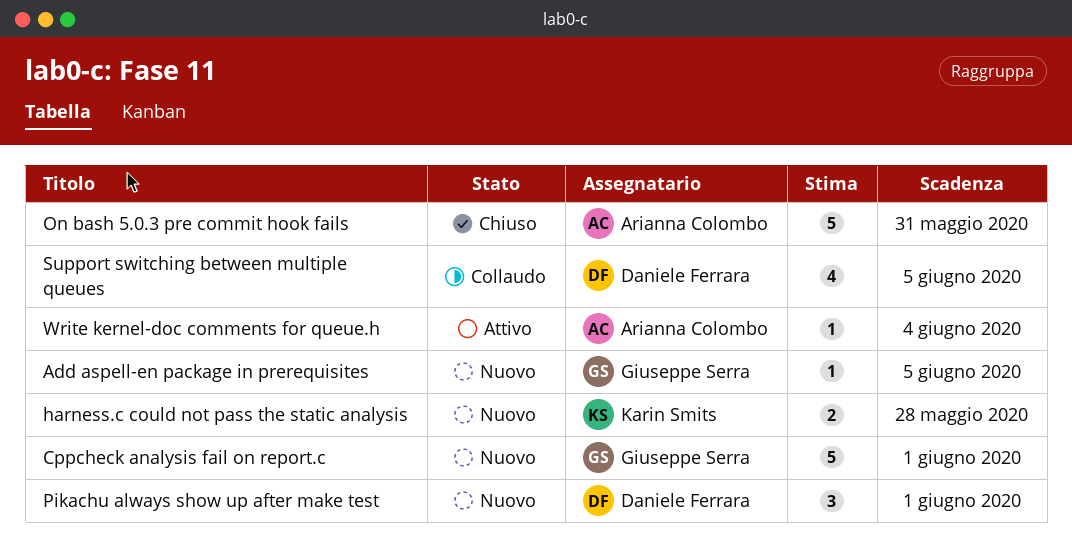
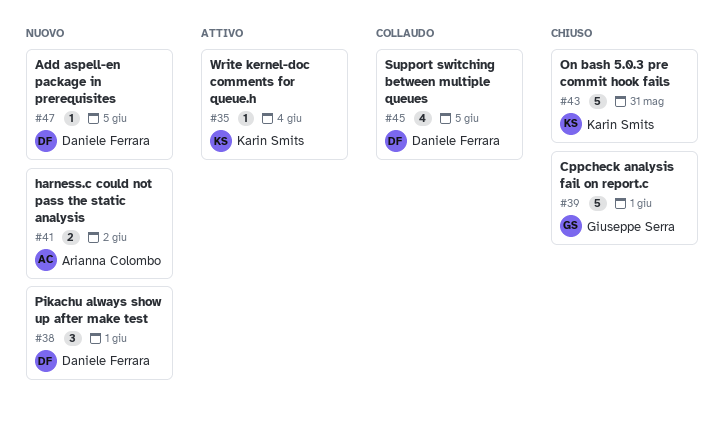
Add aspell-en package in prerequisites, owner: Giuseppe Serra -> Daniele Ferrara
Cppcheck analysis fail on report.c, status: Nuovo -> Chiuso
harness.c could not pass the static analysis, owner: Karin Smits -> Arianna Colombo
harness.c could not pass the static analysis, due: May 28 -> Jun 2
On bash 5.0.3 pre commit hook fails, owner: Arianna Colombo -> Karin Smits
Write kernel-doc comments for queue.h, owner: Arianna Colombo -> Karin Smits

